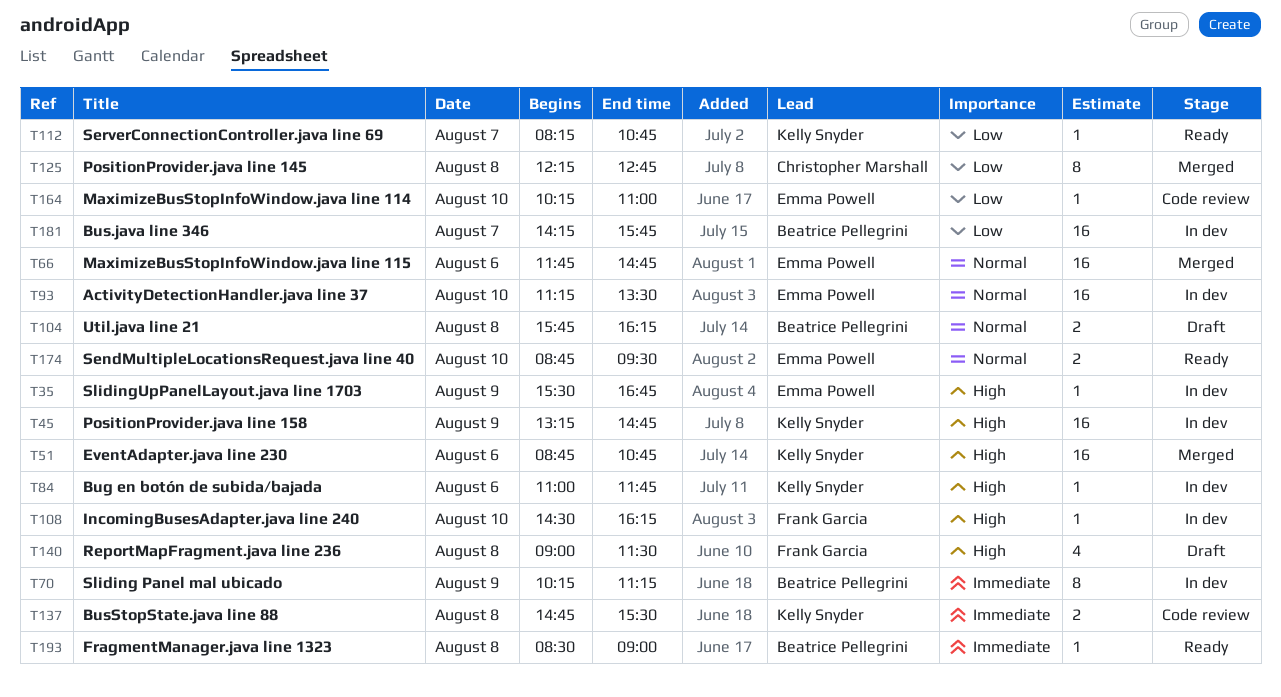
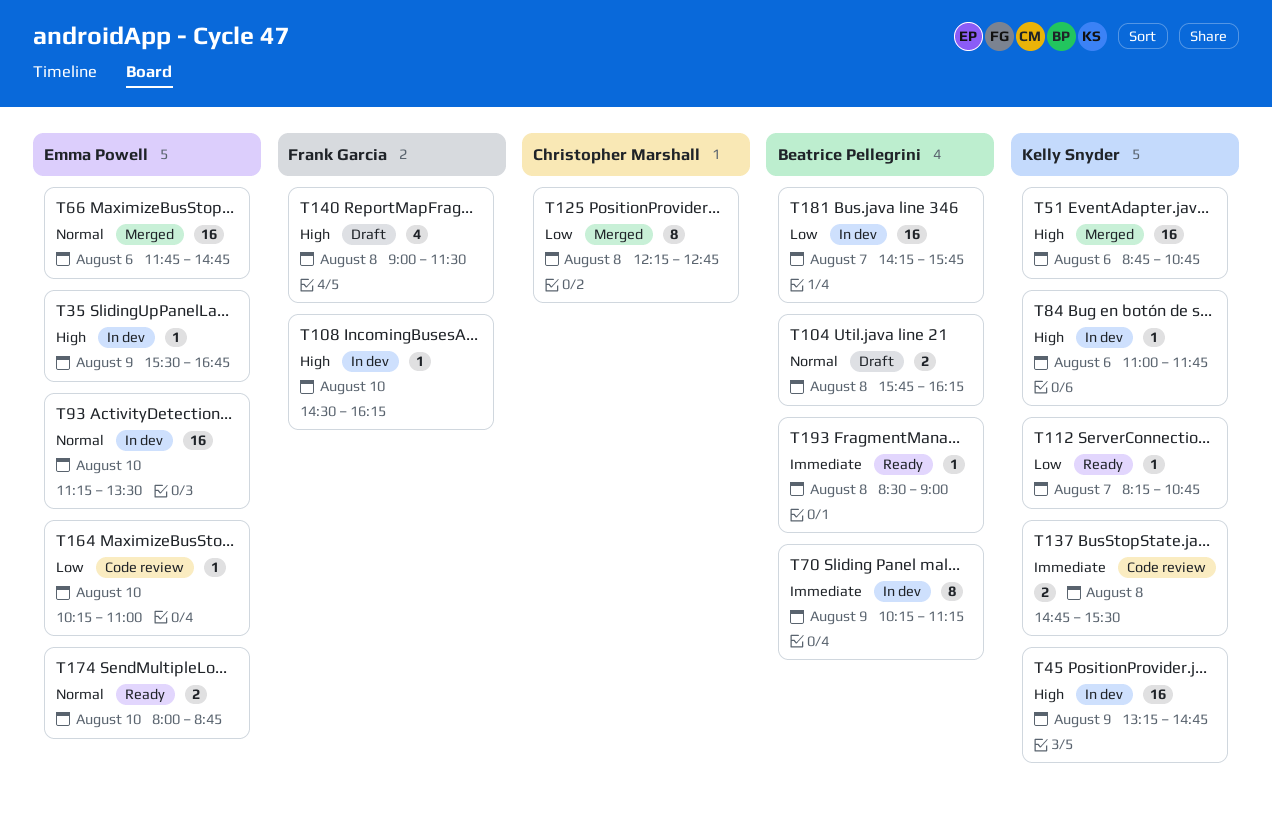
T174, begins: 08:45 -> 08:00
T174, ends: 09:30 -> 08:45

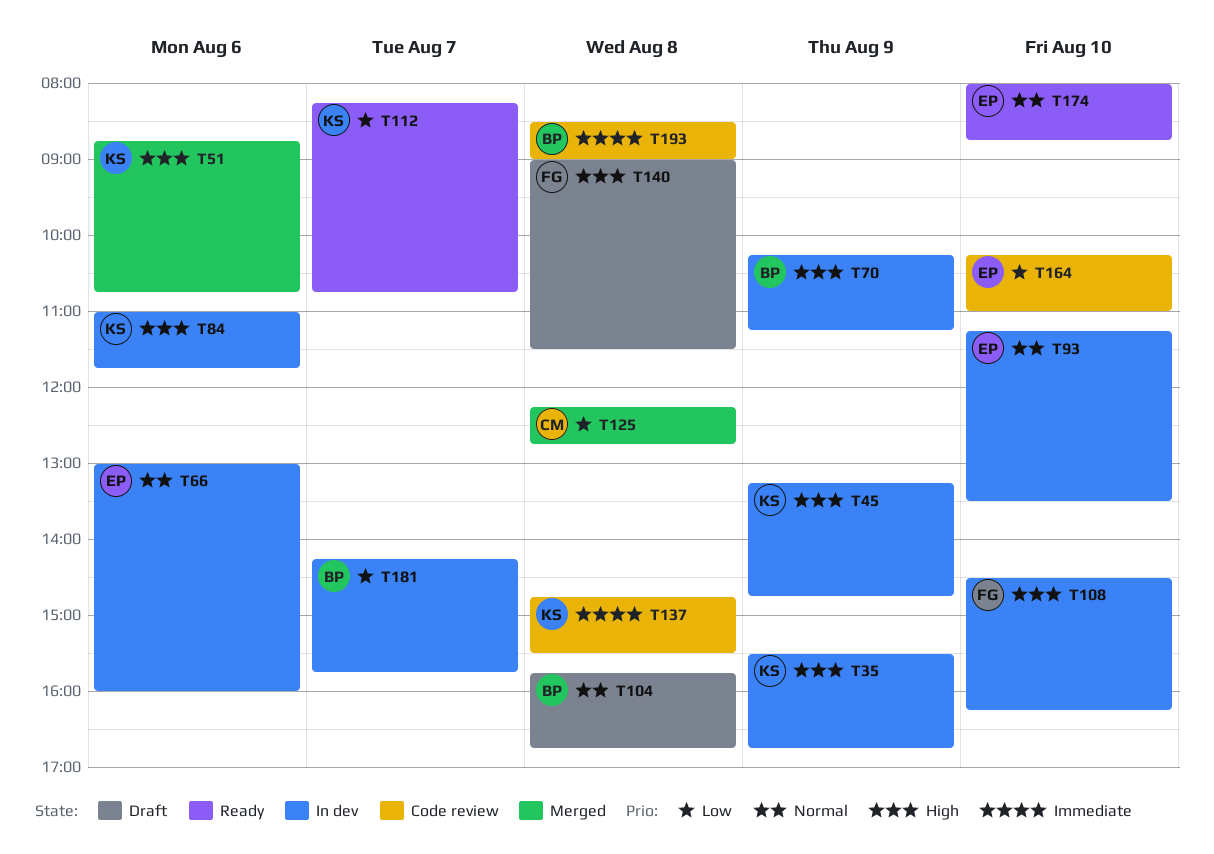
T35, owner: Emma Powell -> Kelly Snyder
T66, status: Merged -> In dev
T66, begins: 11:45 -> 13:00
T66, ends: 14:45 -> 16:00
T70, priority: Immediate -> High
T104, ends: 16:15 -> 16:45
T193, status: Ready -> Code review

